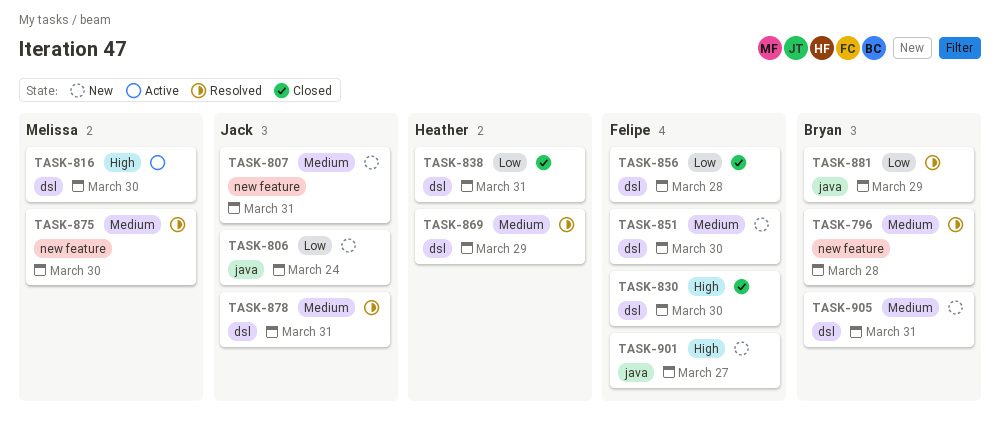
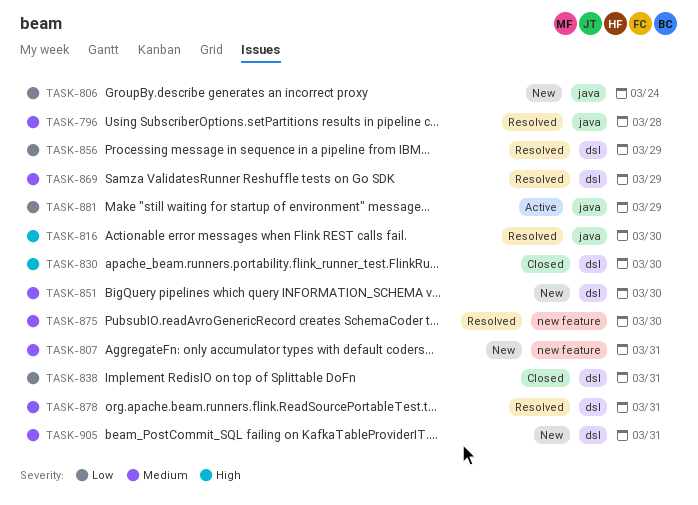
TASK-796, label: new feature -> java
TASK-816, status: Active -> Resolved
TASK-816, label: dsl -> java
TASK-856, status: Closed -> Resolved
TASK-856, due: Mar 28 -> Mar 29
TASK-881, status: Resolved -> Active
TASK-901: present -> none

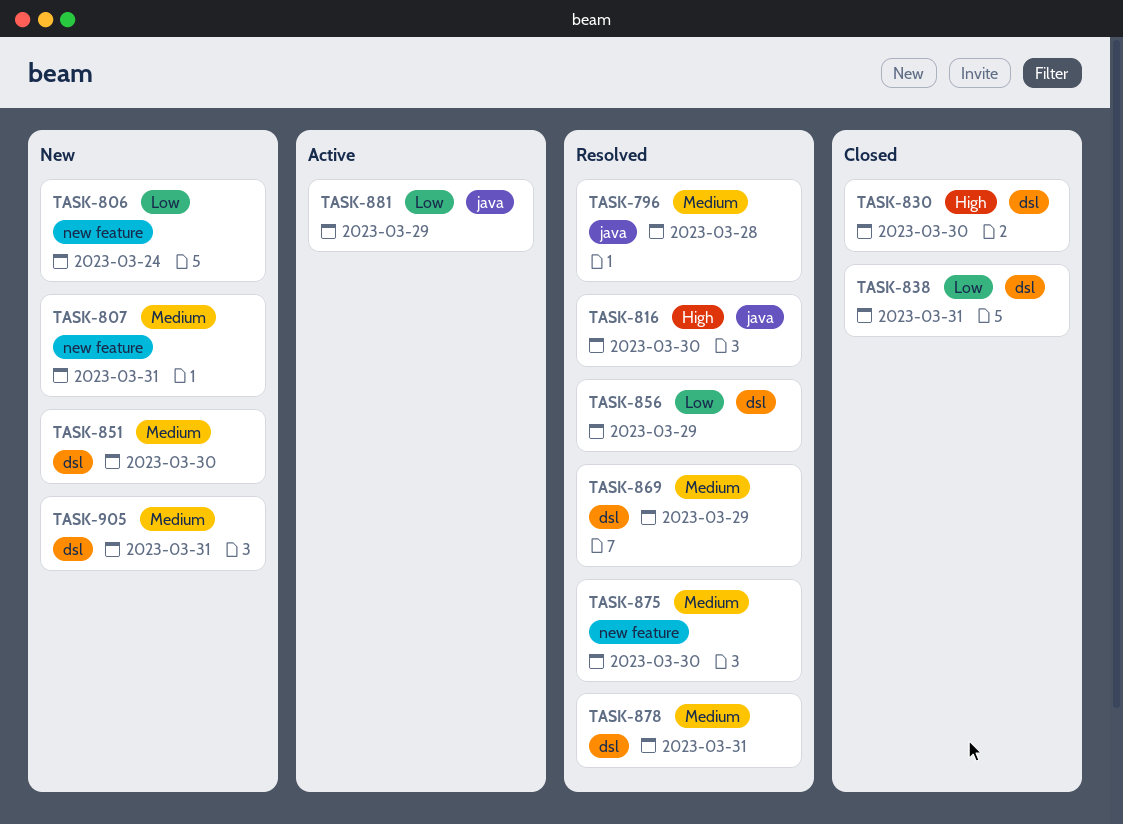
TASK-806, label: java -> new feature

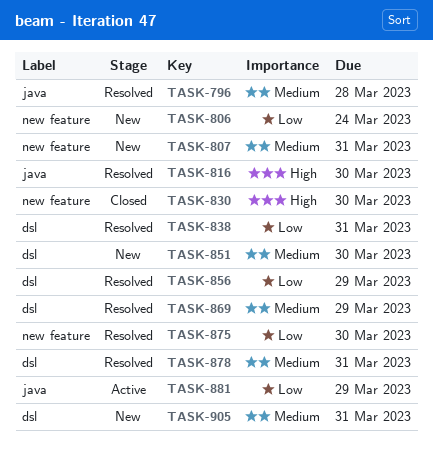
TASK-830, label: dsl -> new feature
TASK-838, status: Closed -> Resolved
TASK-875, priority: Medium -> Low

